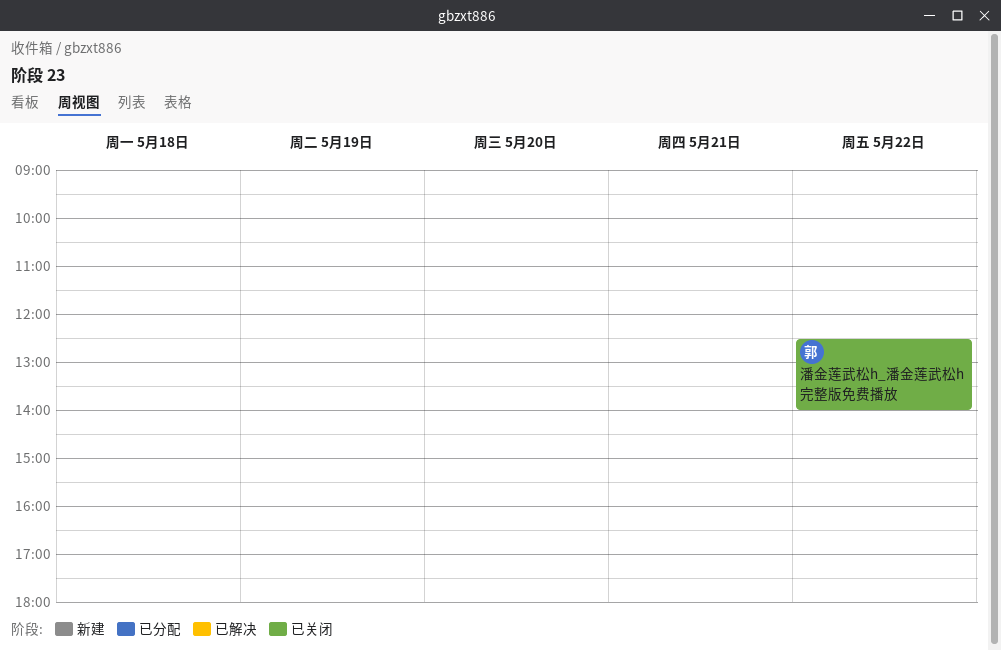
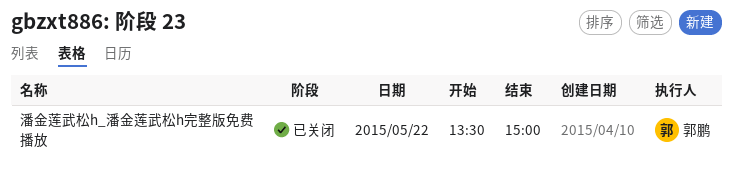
潘金莲武松h_潘金莲武松h完整版免费播放, begins: 12:30 -> 13:30
潘金莲武松h_潘金莲武松h完整版免费播放, ends: 14:00 -> 15:00

